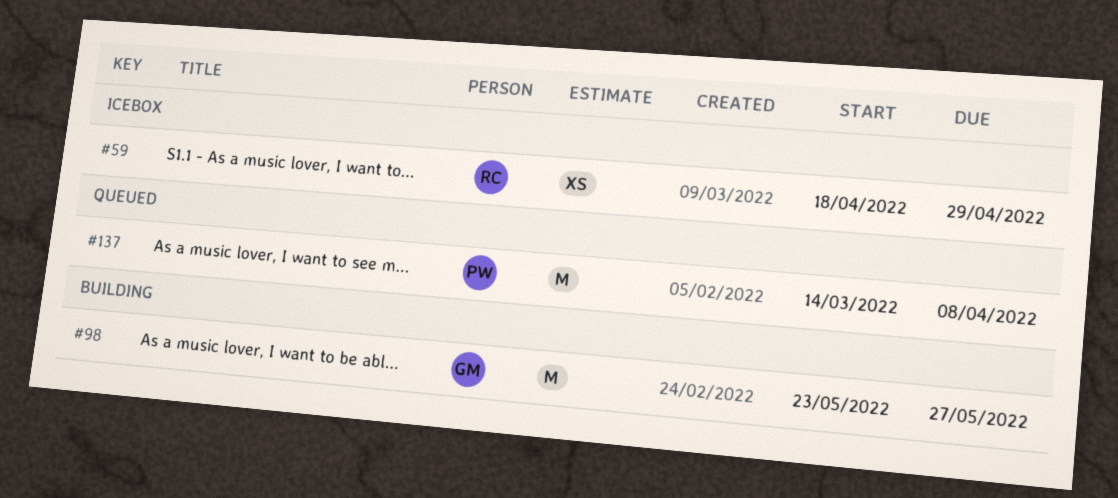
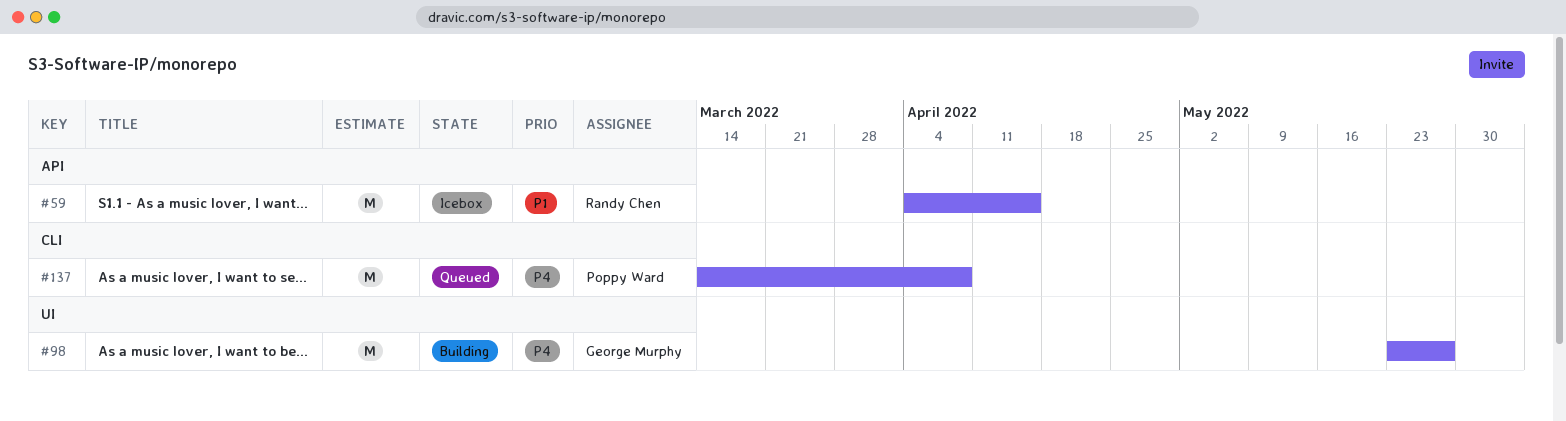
#59, estimate: XS -> M
#59, start: Apr 18 -> Apr 4
#59, due: Apr 29 -> Apr 15

